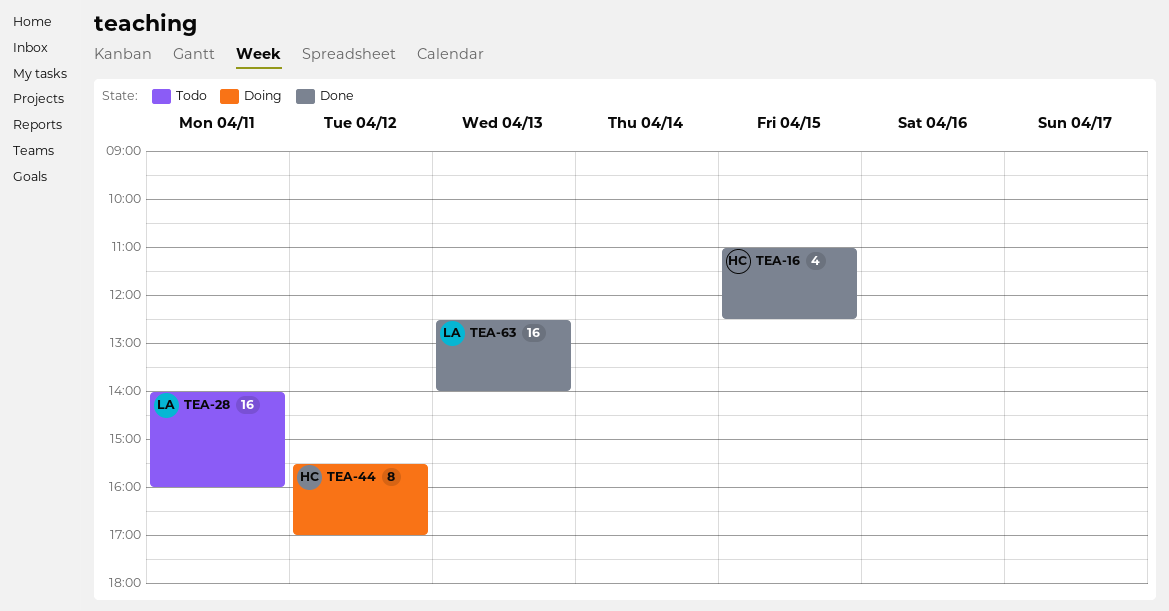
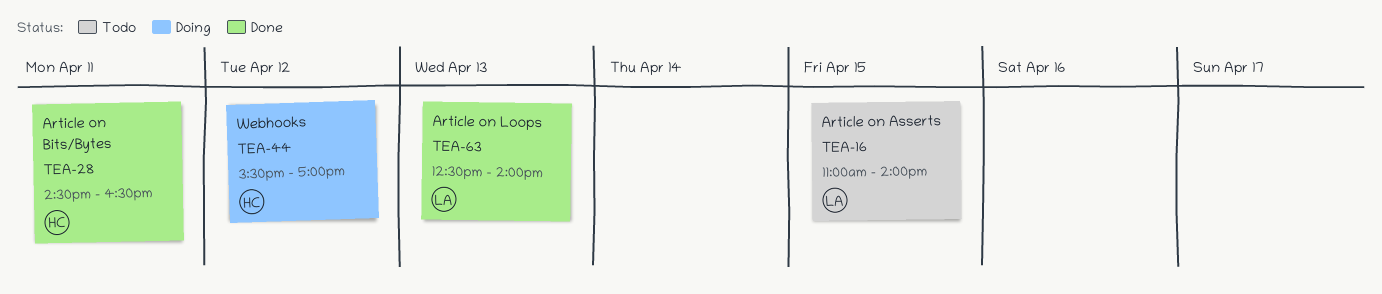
TEA-16, status: Done -> Todo
TEA-16, owner: HC -> LA
TEA-16, ends: 12:30 -> 14:00
TEA-28, status: Todo -> Done
TEA-28, owner: LA -> HC
TEA-28, begins: 14:00 -> 14:30
TEA-28, ends: 16:00 -> 16:30

